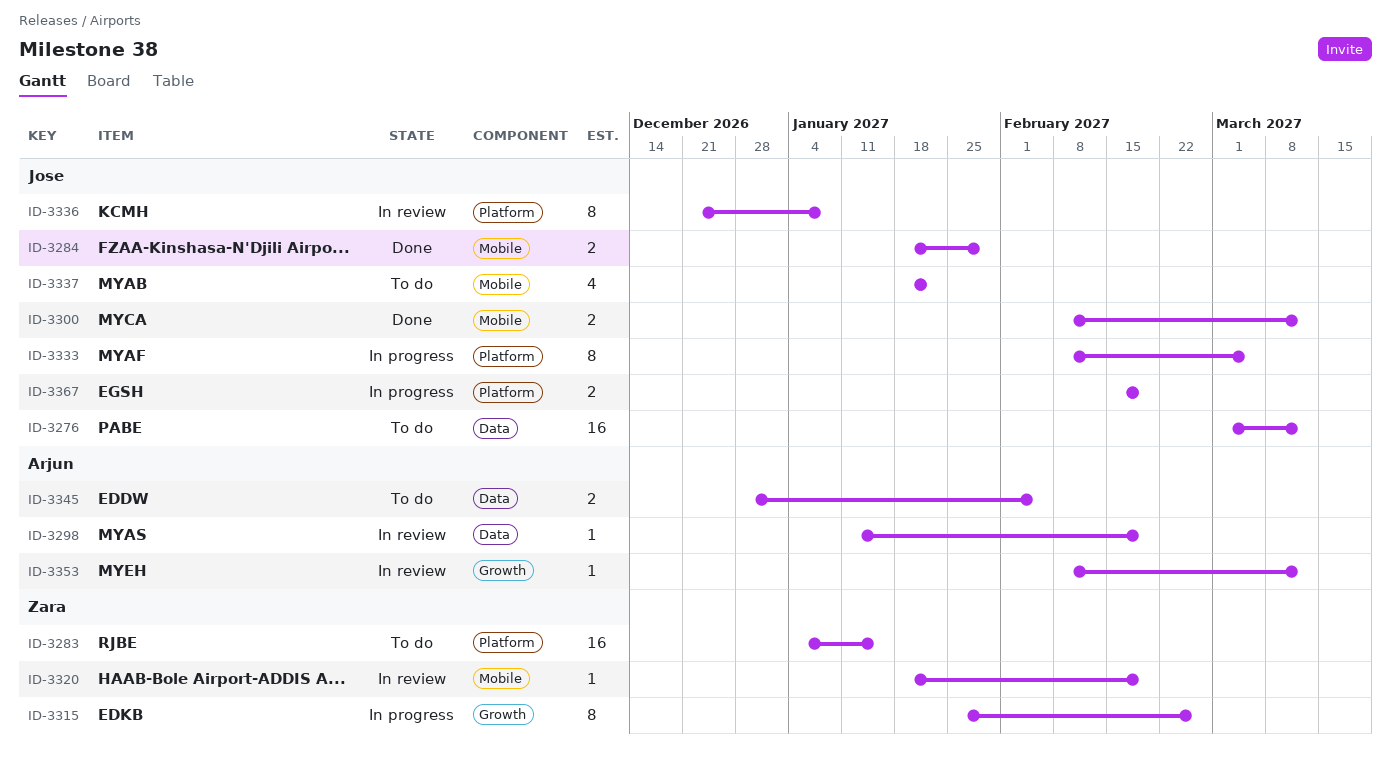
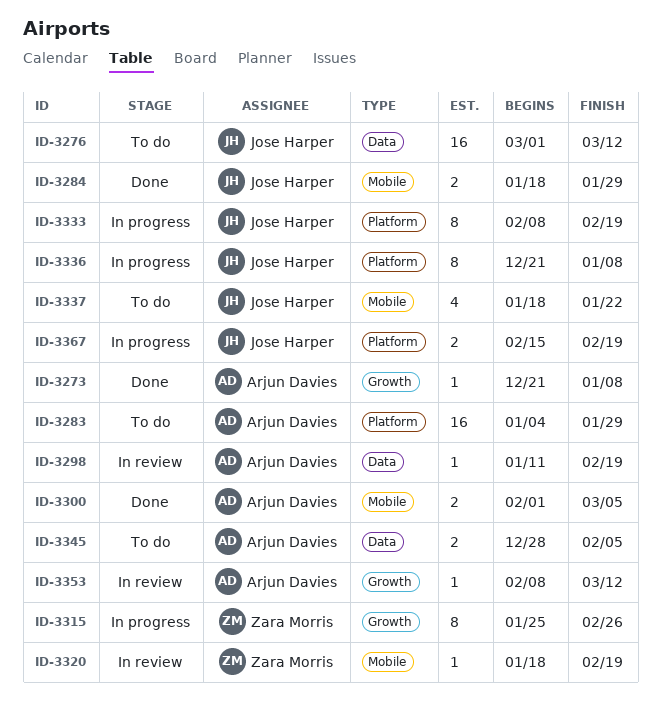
ID-3273: none -> present
ID-3283, owner: Zara Morris -> Arjun Davies
ID-3283, due: Jan 15 -> Jan 29
ID-3300, owner: Jose Harper -> Arjun Davies
ID-3300, start: Feb 8 -> Feb 1
ID-3300, due: Mar 12 -> Mar 5
ID-3333, due: Mar 5 -> Feb 19
ID-3336, status: In review -> In progress

